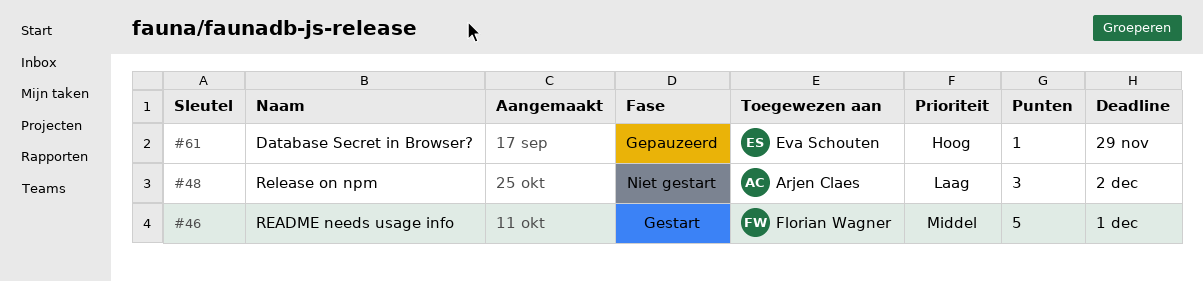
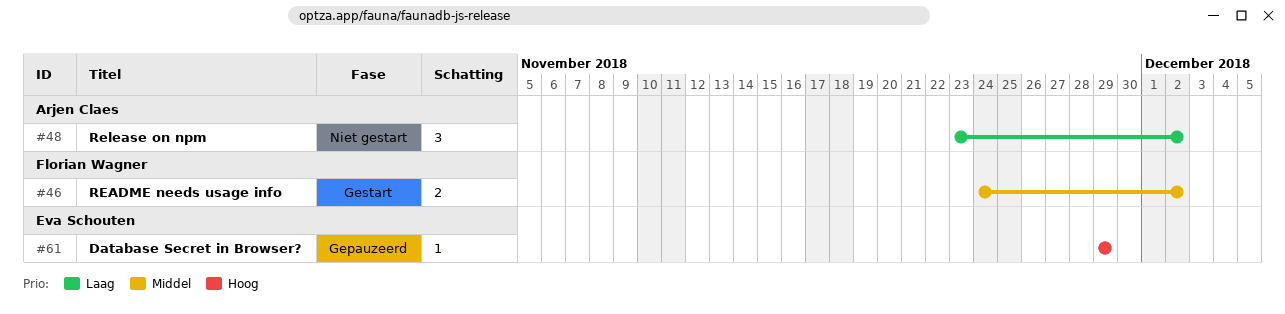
#46, estimate: 5 -> 2
#46, due: Dec 1 -> Dec 2

